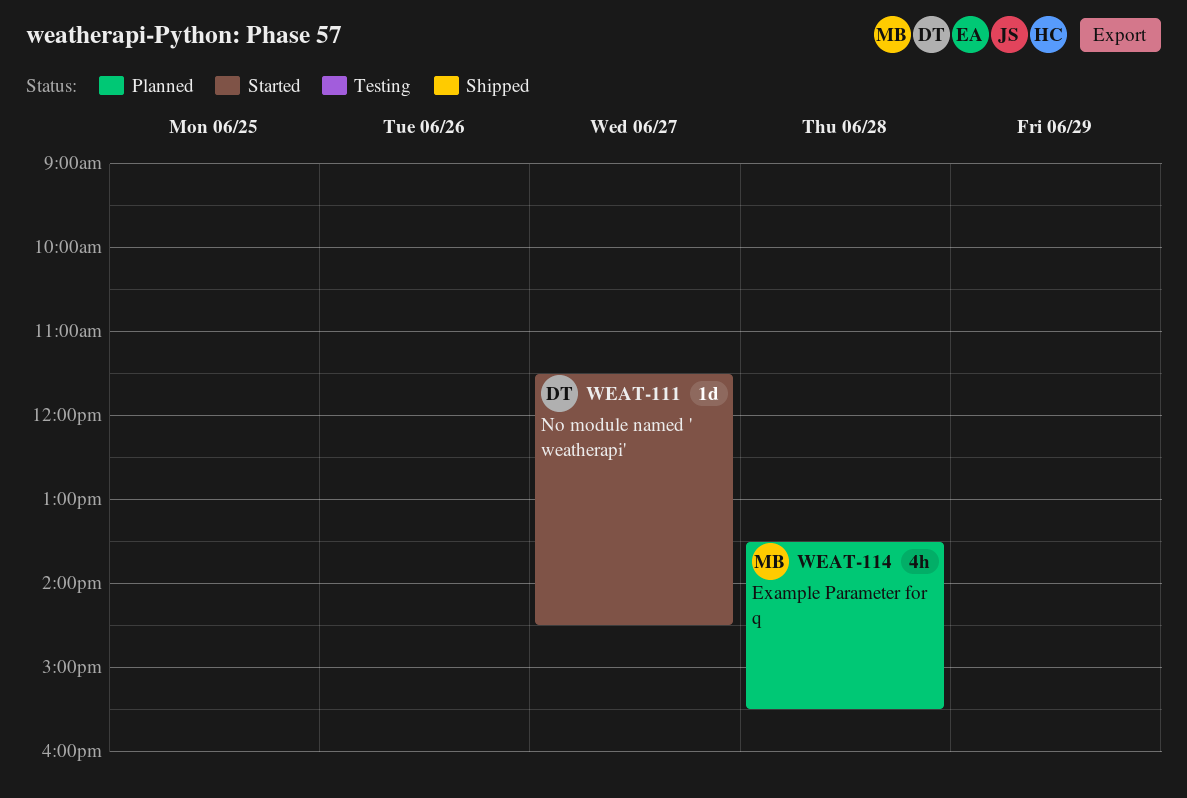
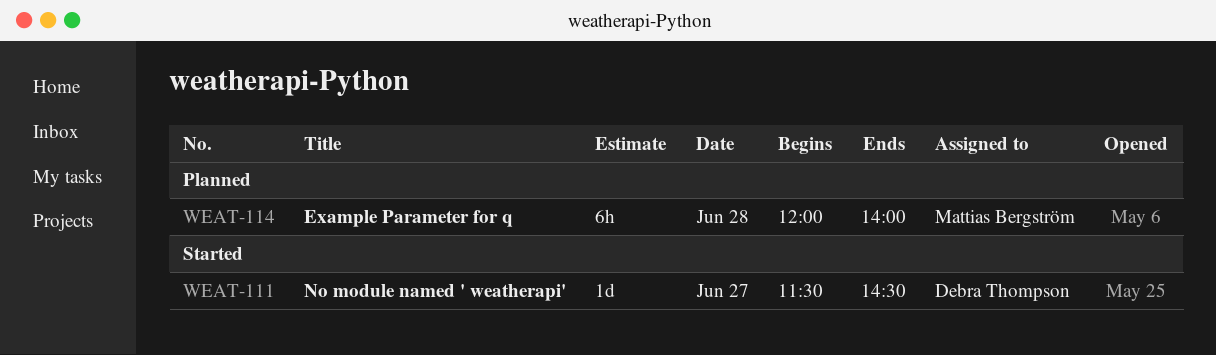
WEAT-114, estimate: 4h -> 6h
WEAT-114, begins: 13:30 -> 12:00
WEAT-114, ends: 15:30 -> 14:00

